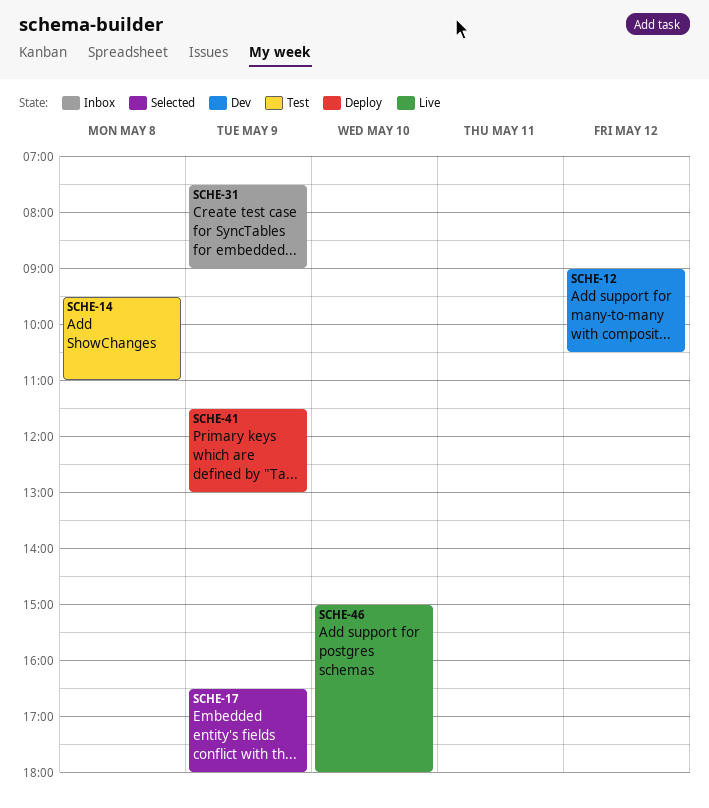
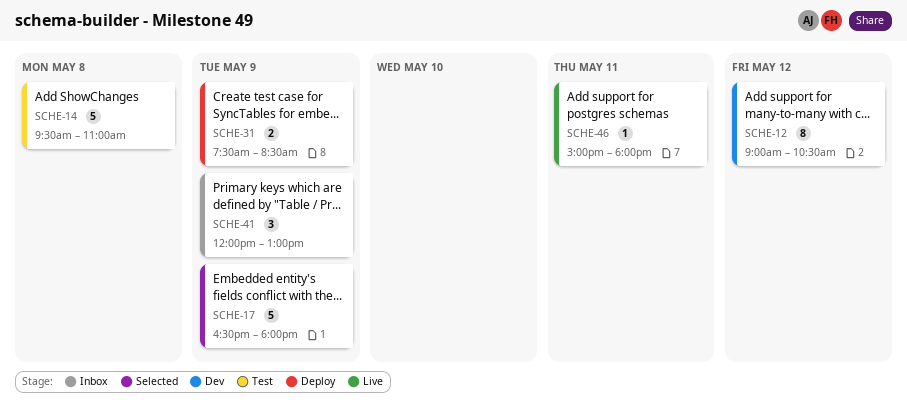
SCHE-31, status: Inbox -> Deploy
SCHE-31, ends: 09:00 -> 08:30
SCHE-41, status: Deploy -> Inbox
SCHE-41, begins: 11:30 -> 12:00
SCHE-46, day: May 10 -> May 11

